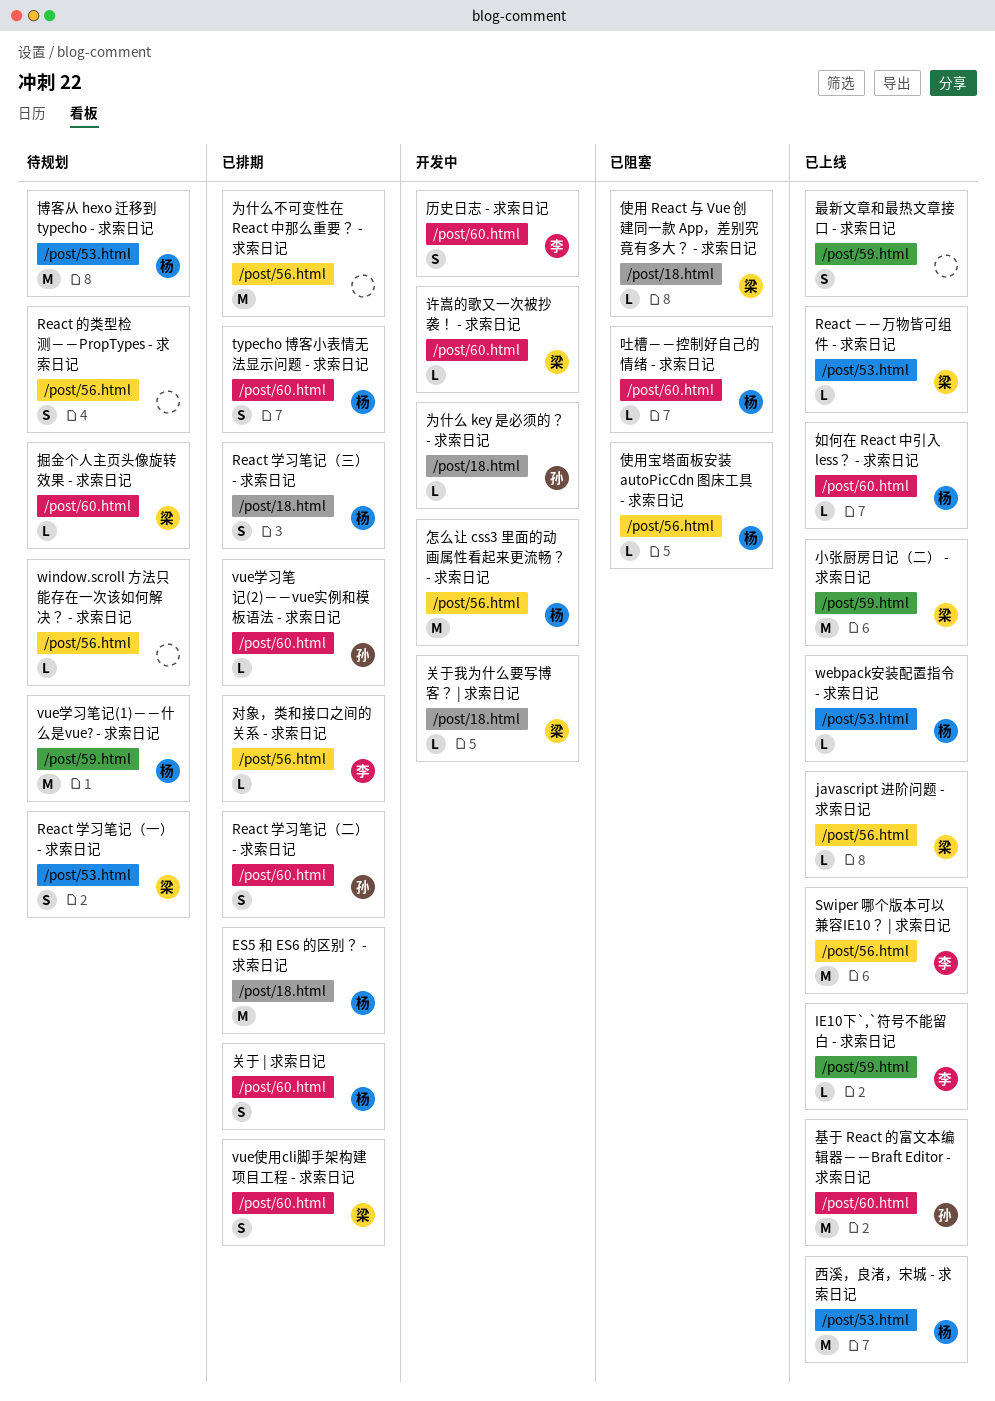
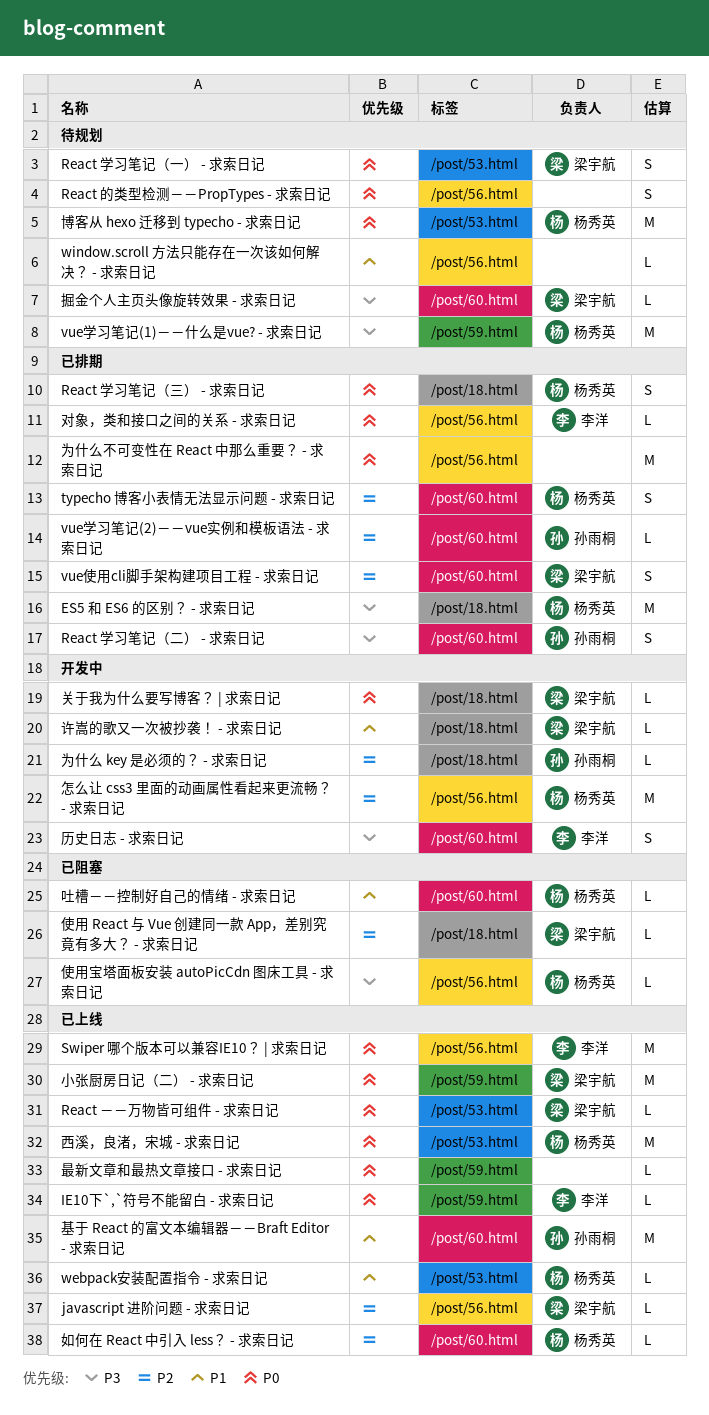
关于 | 求索日记: present -> none
最新文章和最热文章接口 - 求索日记, estimate: S -> L
许嵩的歌又一次被抄袭！ - 求索日记, label: /post/60.html -> /post/18.html

